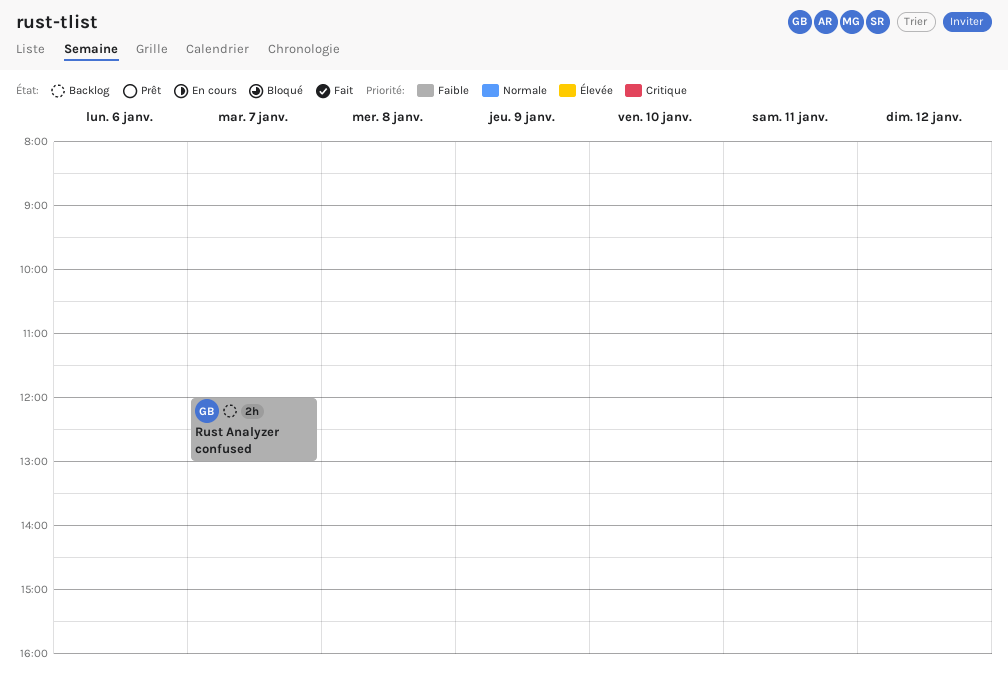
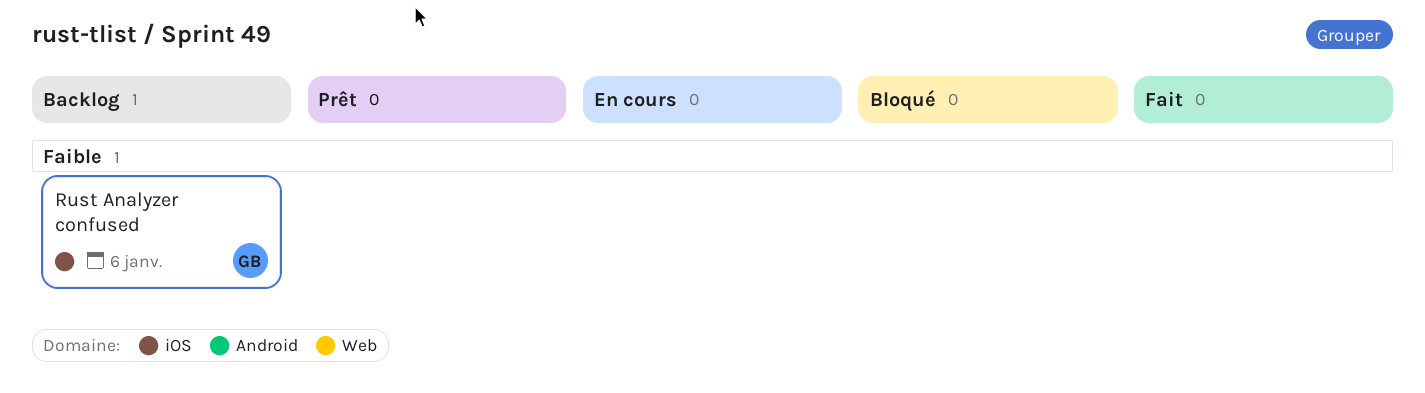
Rust Analyzer confused, day: Jan 7 -> Jan 6

